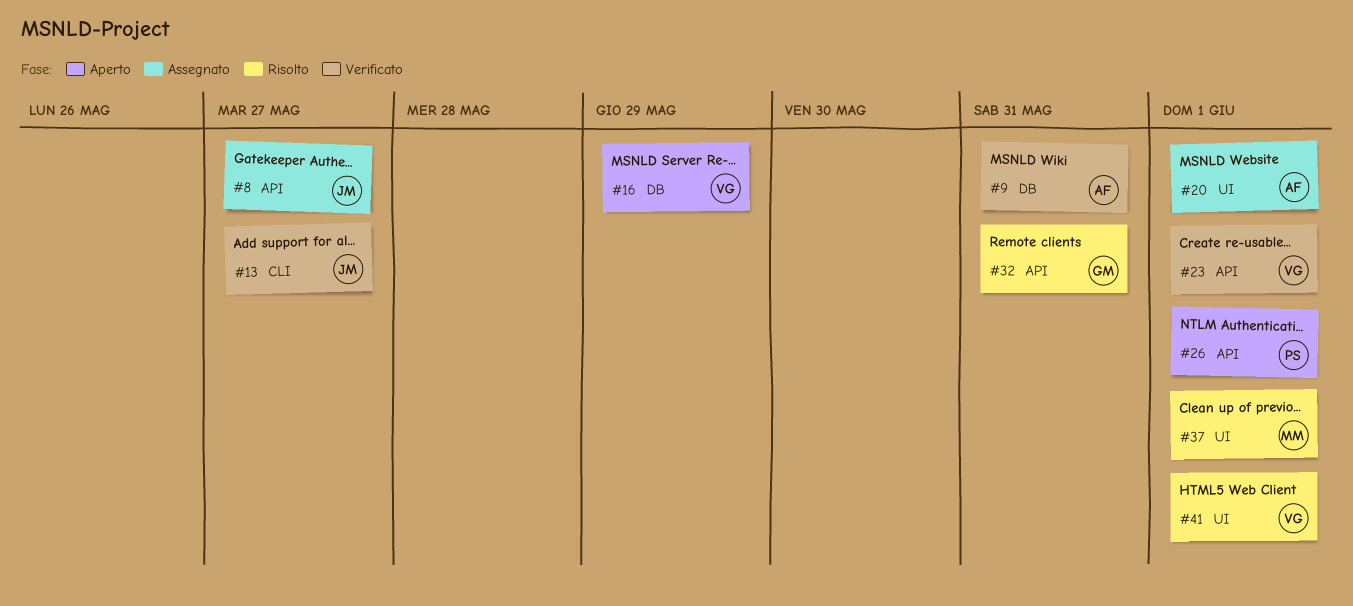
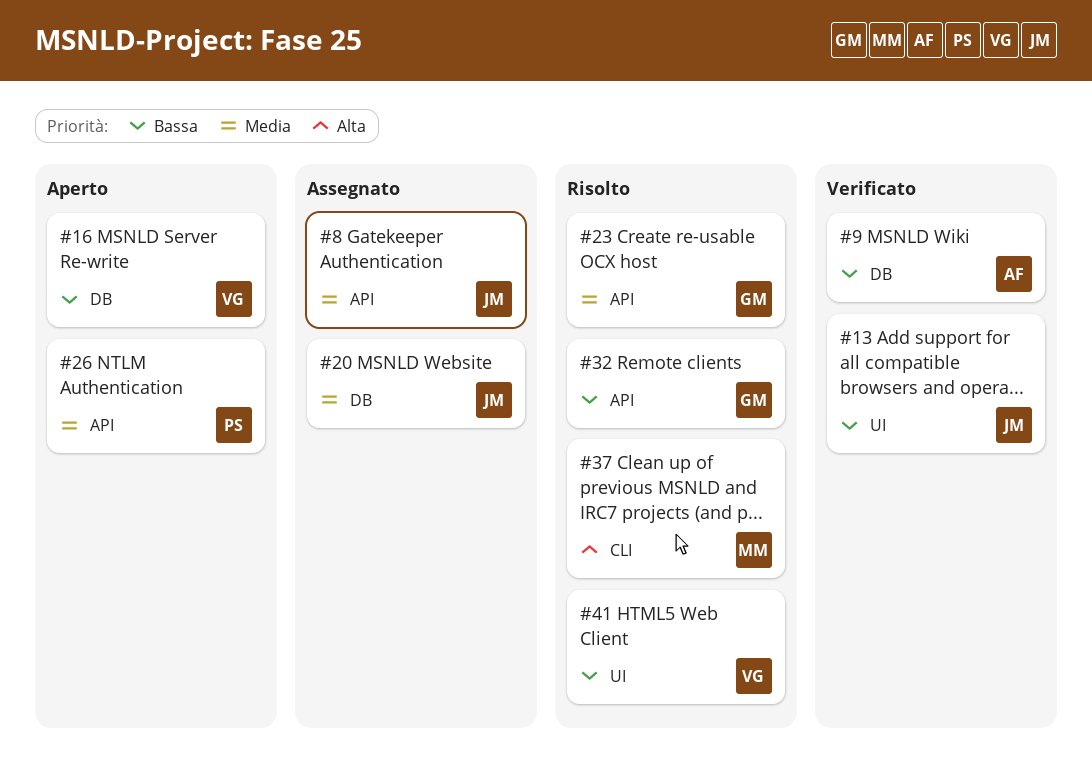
#13, label: CLI -> UI
#20, owner: AF -> JM
#20, label: UI -> DB
#23, status: Verificato -> Risolto
#23, owner: VG -> GM
#37, label: UI -> CLI

